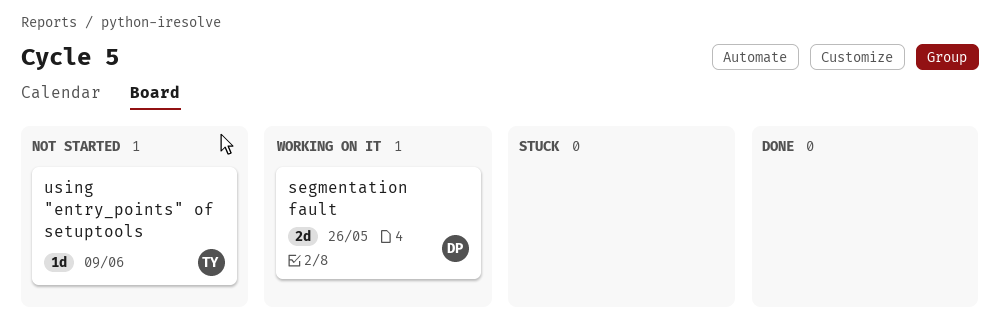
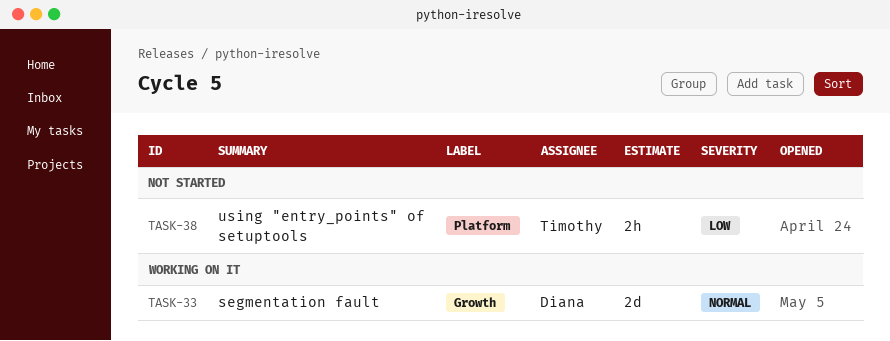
using "entry_points" of setuptools, estimate: 1d -> 2h

